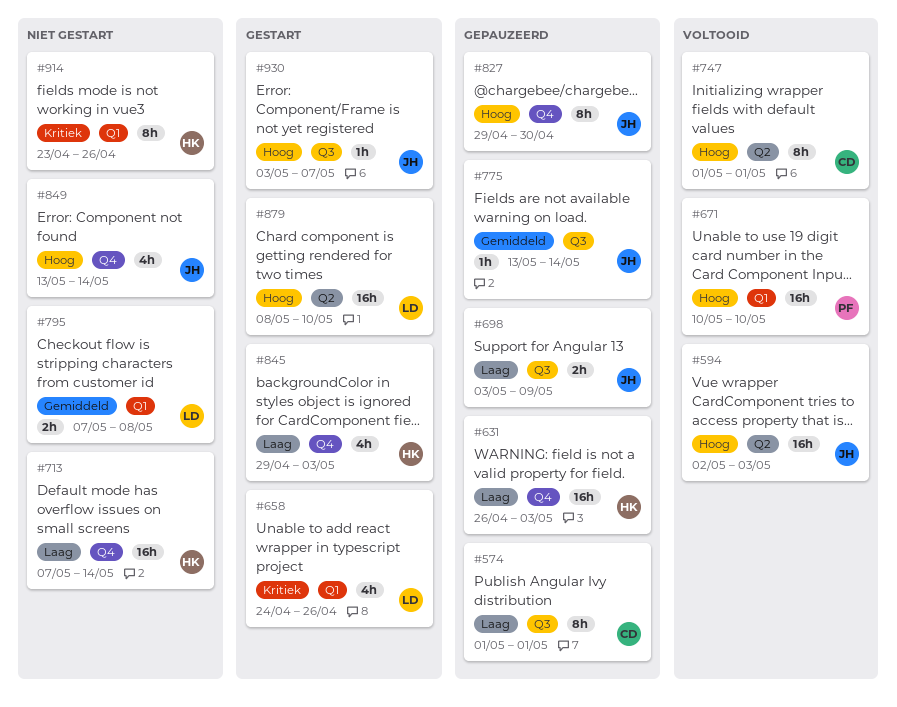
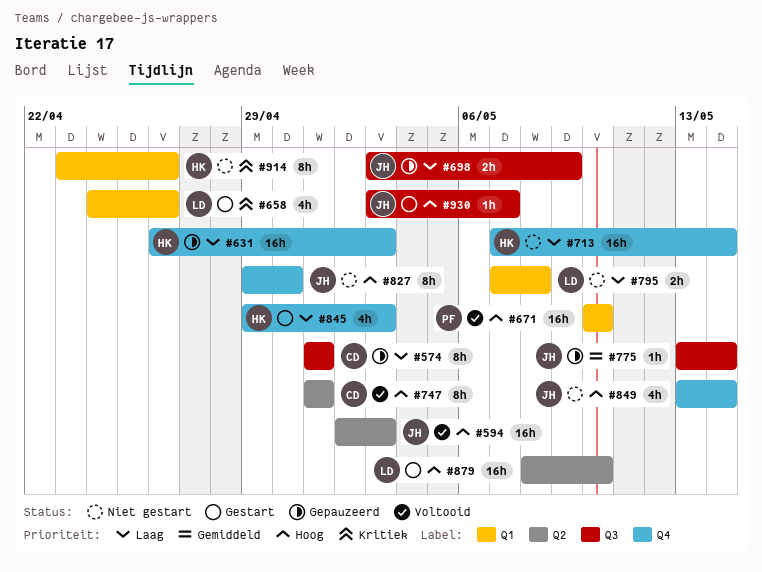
#795, priority: Gemiddeld -> Laag
#827, status: Gepauzeerd -> Niet gestart

